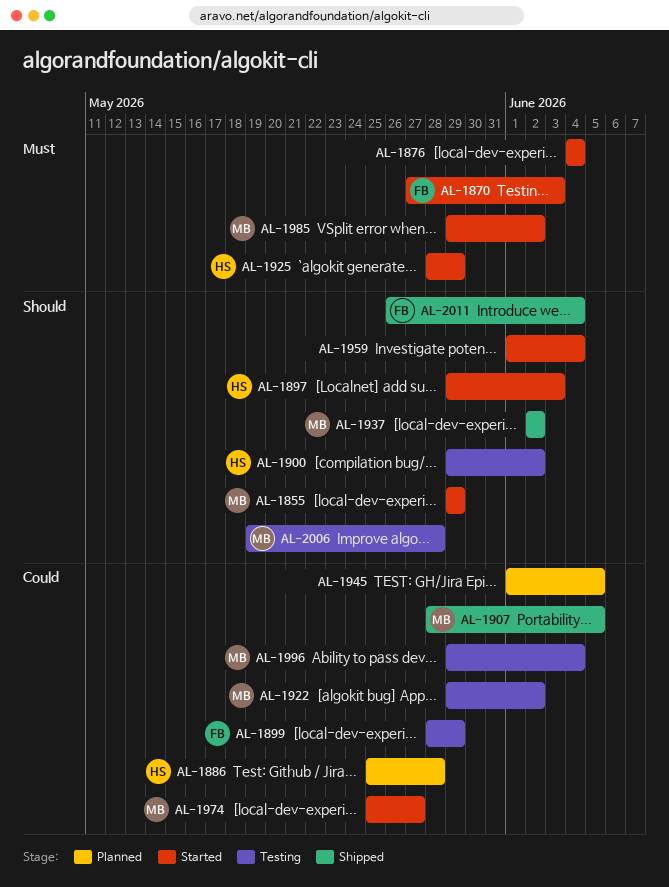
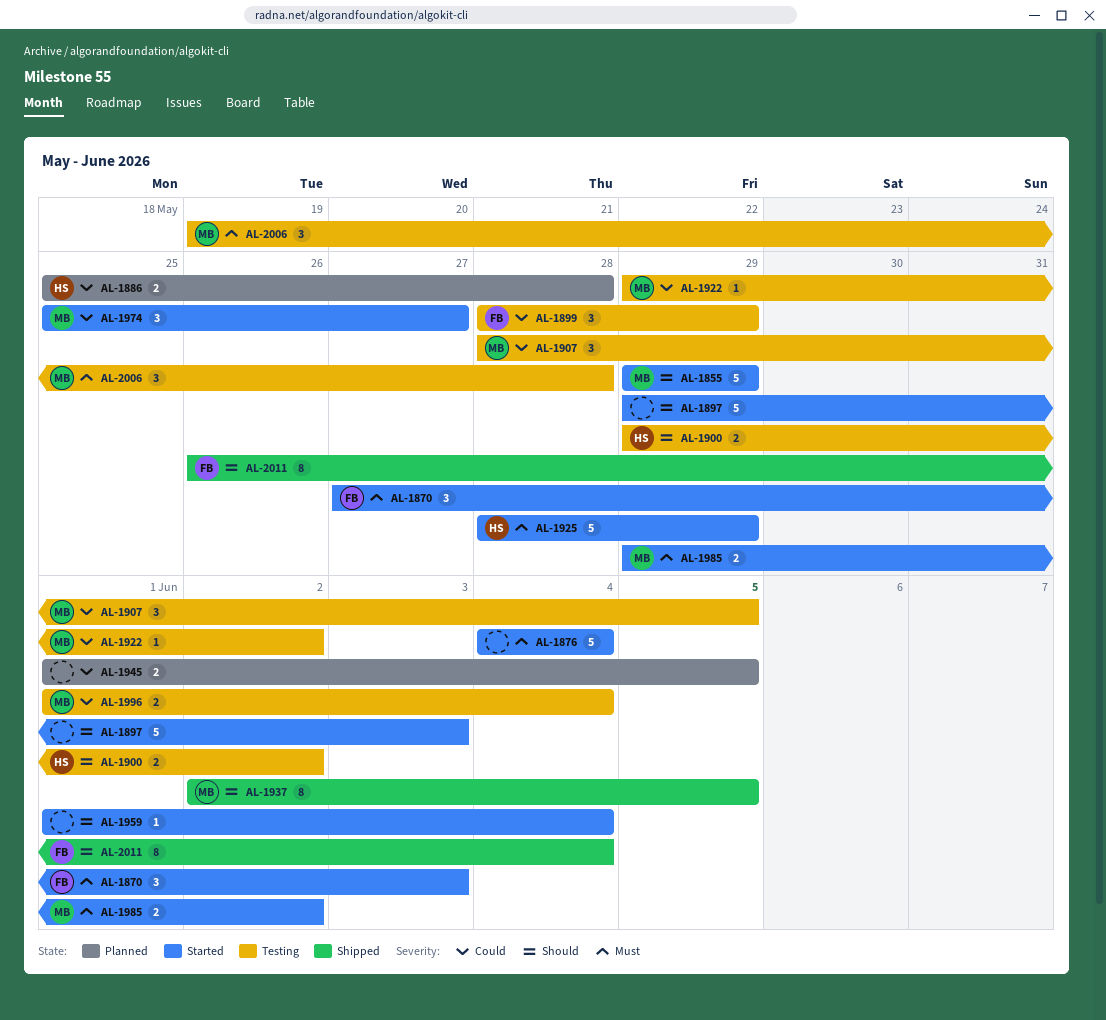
AL-1897, owner: HS -> none
AL-1907, status: Shipped -> Testing
AL-1937, due: Jun 2 -> Jun 5
AL-1996, start: May 29 -> Jun 1
AL-2006, priority: Should -> Must

